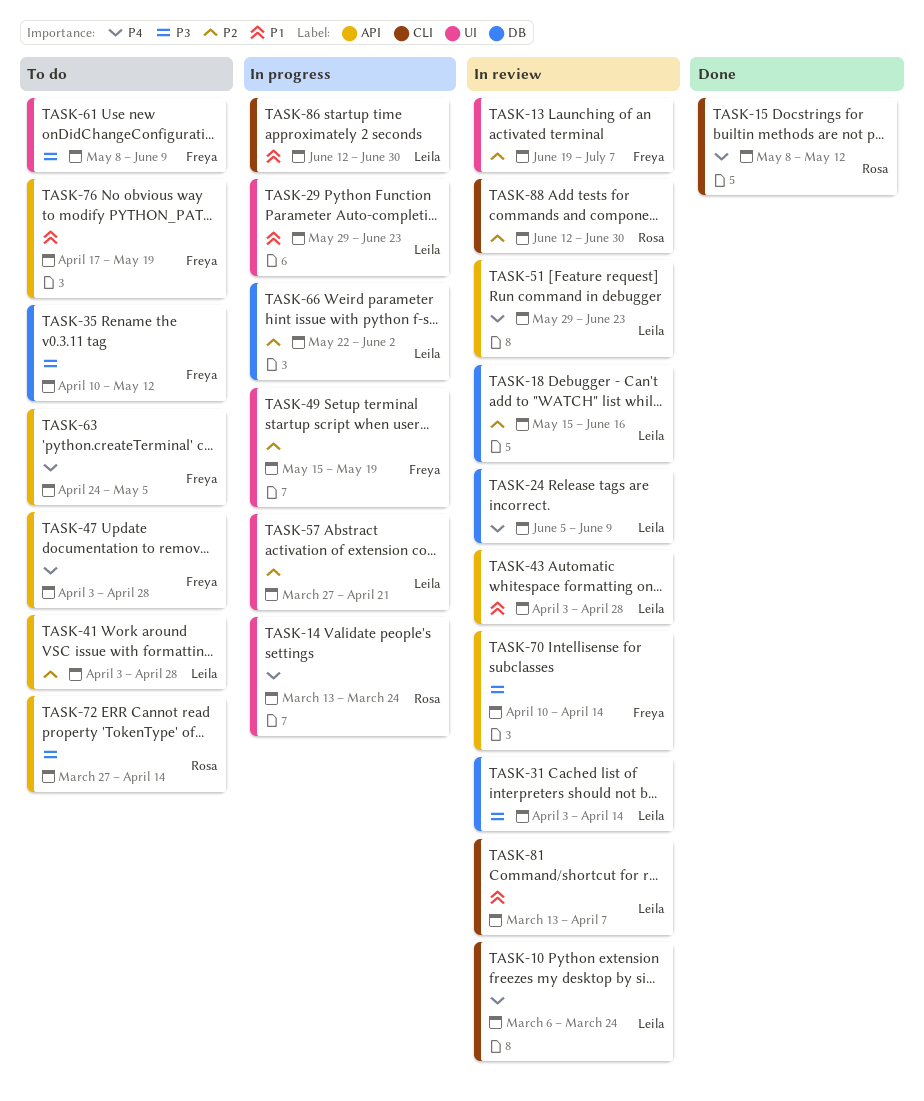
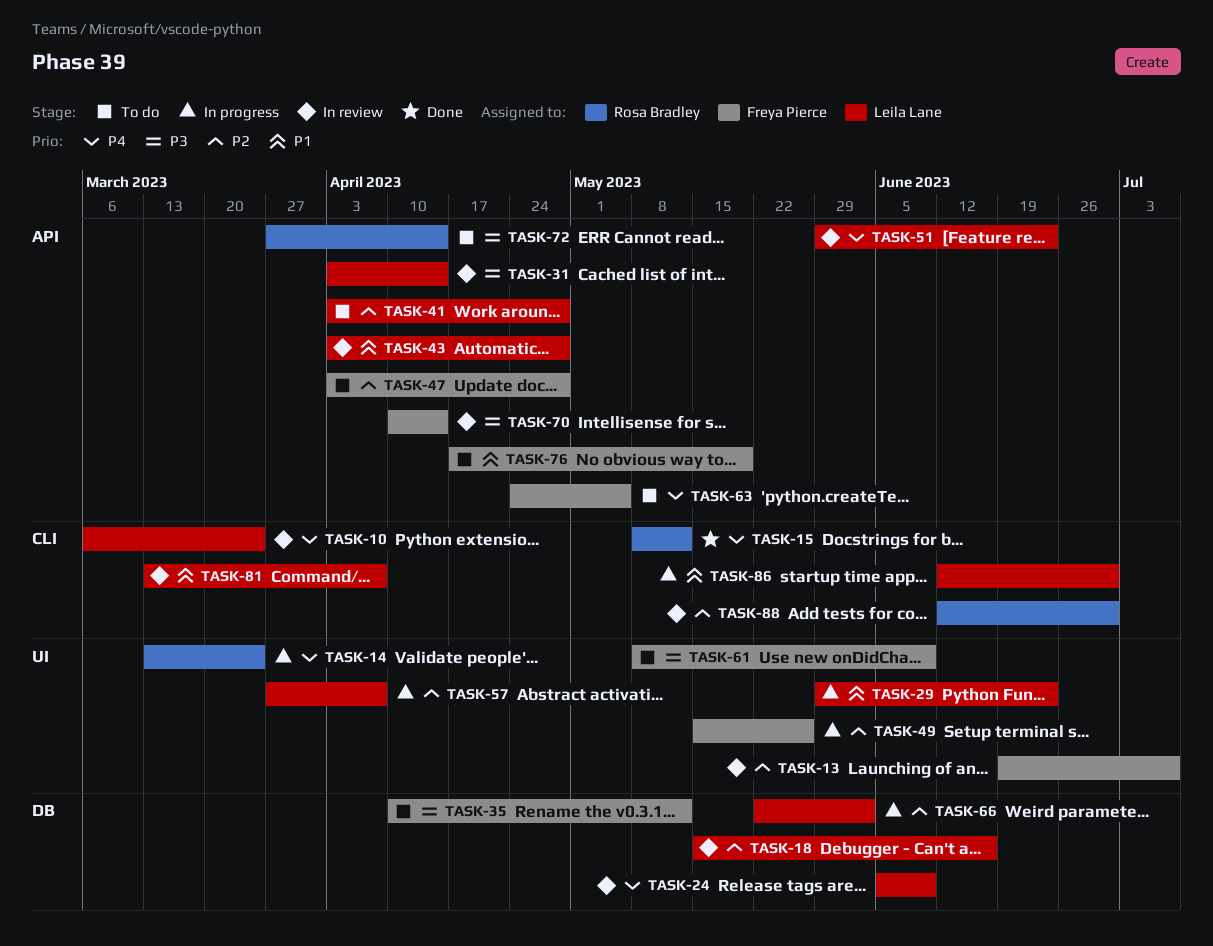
TASK-31, label: DB -> API
TASK-47, priority: P4 -> P2
TASK-49, due: May 19 -> May 26
TASK-57, due: Apr 21 -> Apr 7

